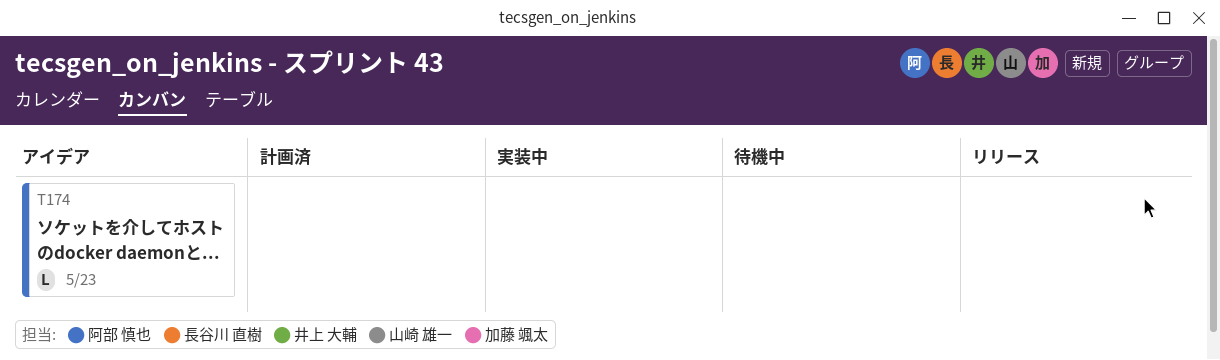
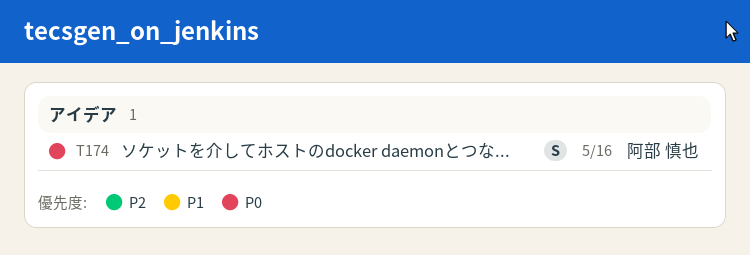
T174, estimate: L -> S
T174, due: May 23 -> May 16

